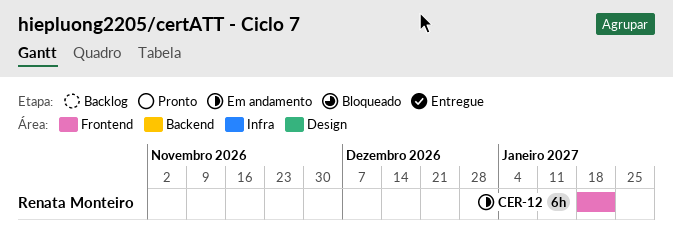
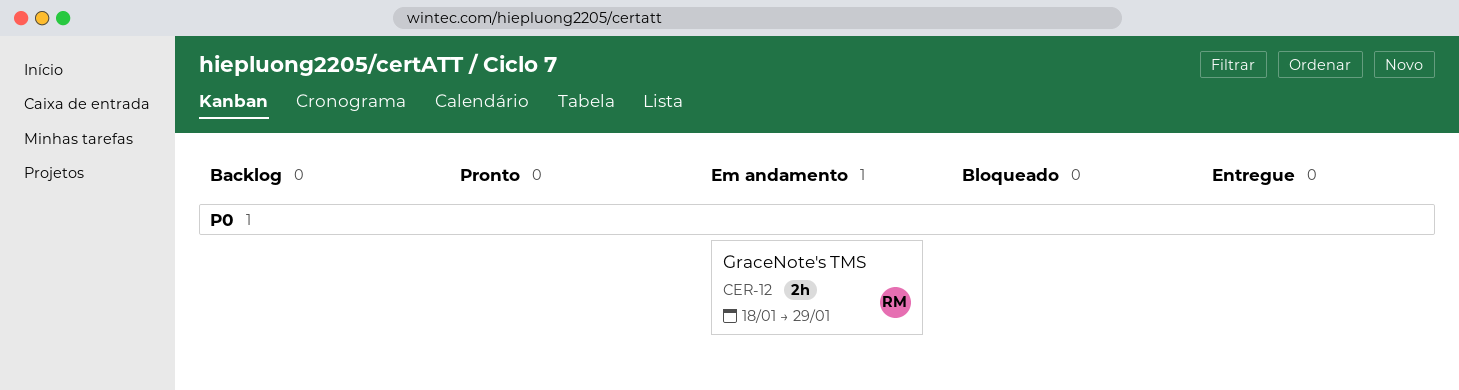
CER-12, estimate: 6h -> 2h
CER-12, due: Jan 22 -> Jan 29

